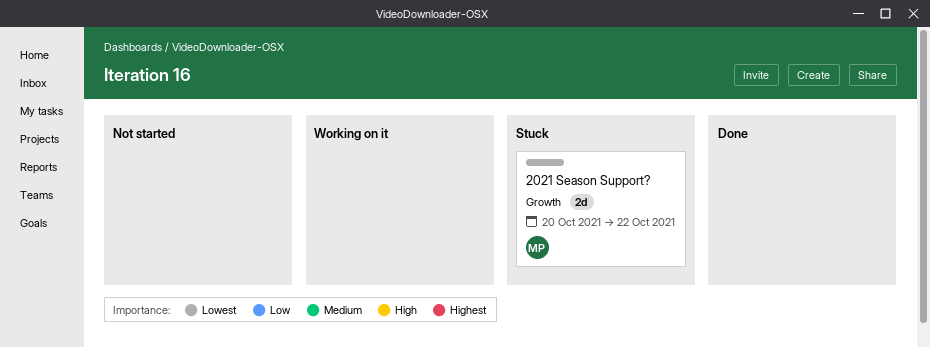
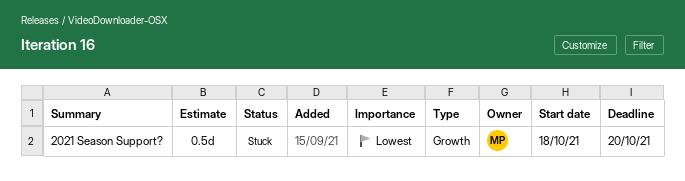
2021 Season Support?, estimate: 2d -> 0.5d
2021 Season Support?, start: Oct 20 -> Oct 18
2021 Season Support?, due: Oct 22 -> Oct 20

